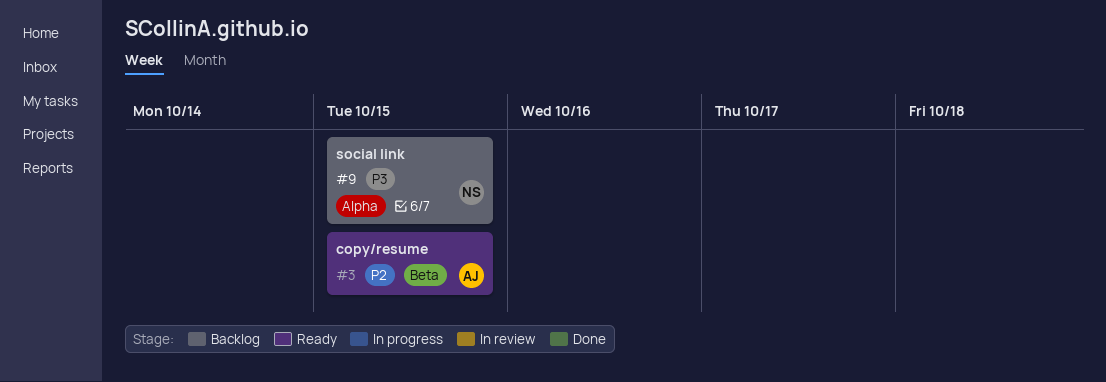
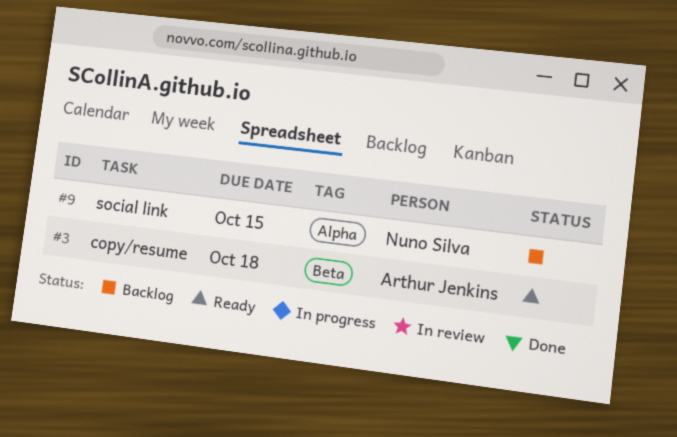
#3, due: Oct 15 -> Oct 18

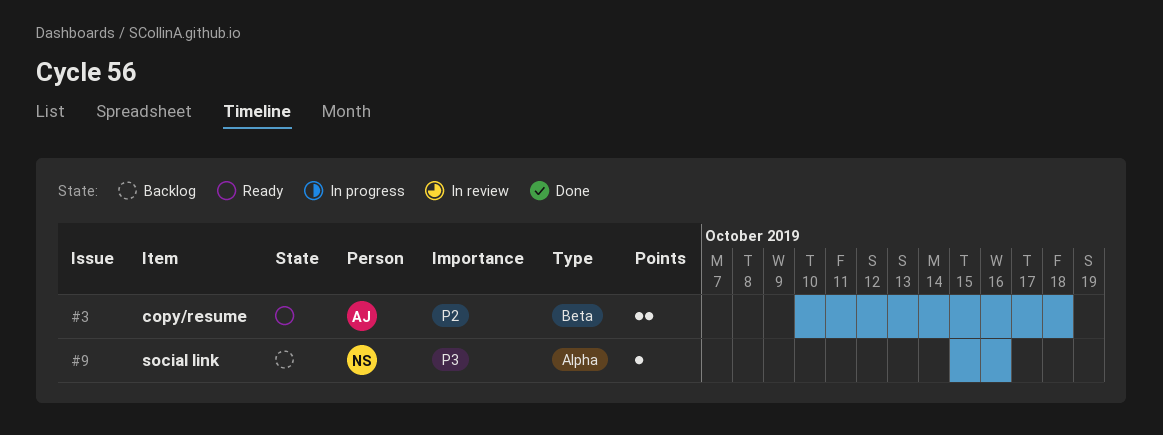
#9, due: Oct 15 -> Oct 16

